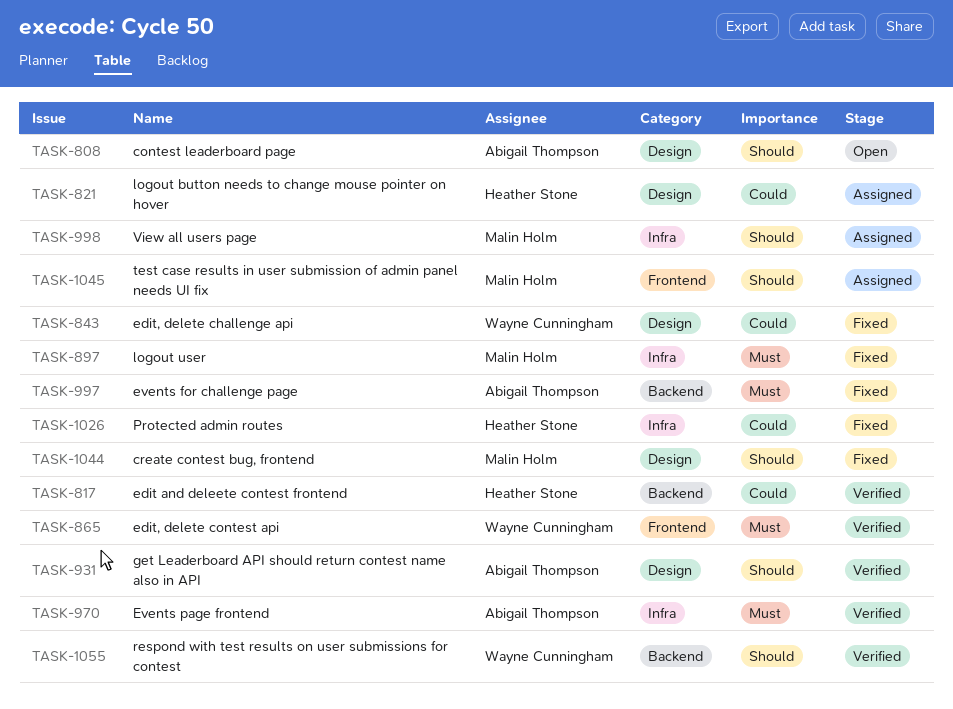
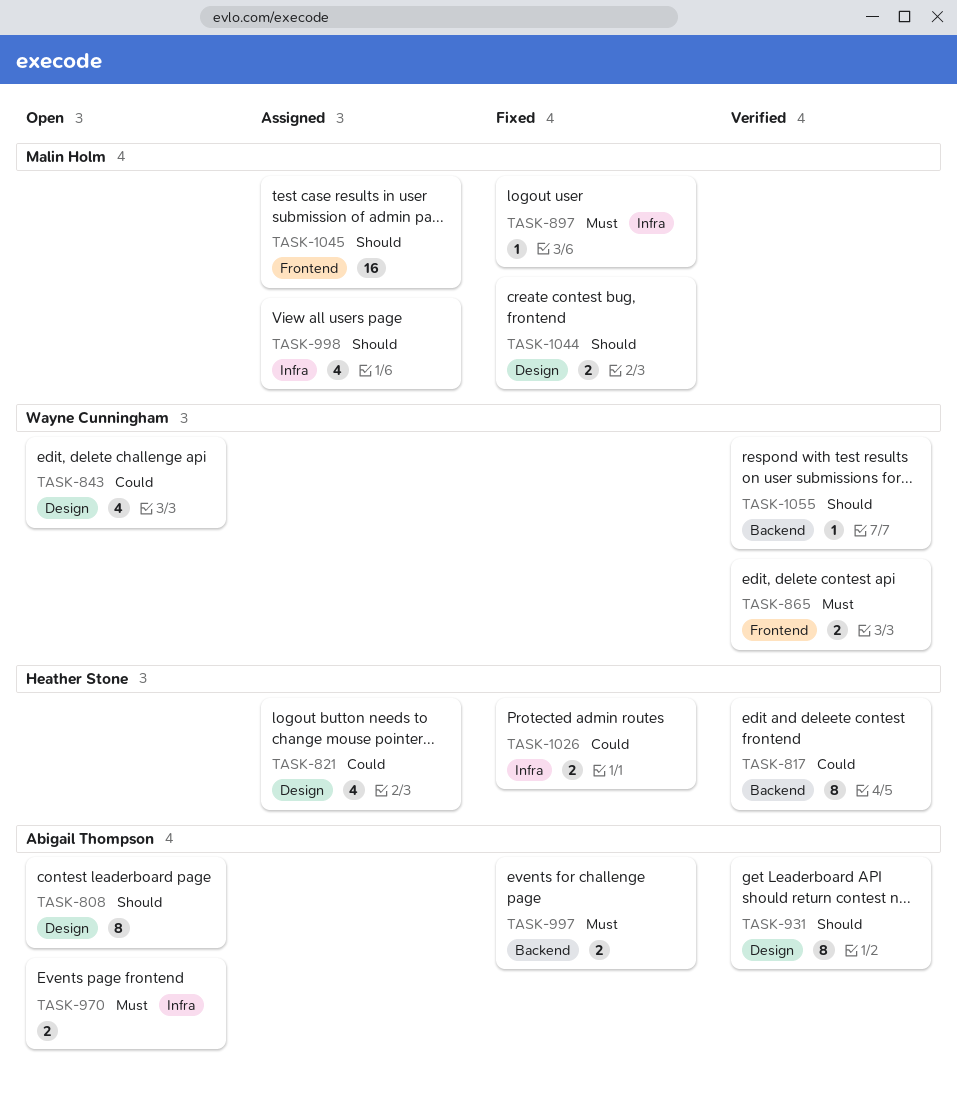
TASK-843, status: Fixed -> Open
TASK-970, status: Verified -> Open

